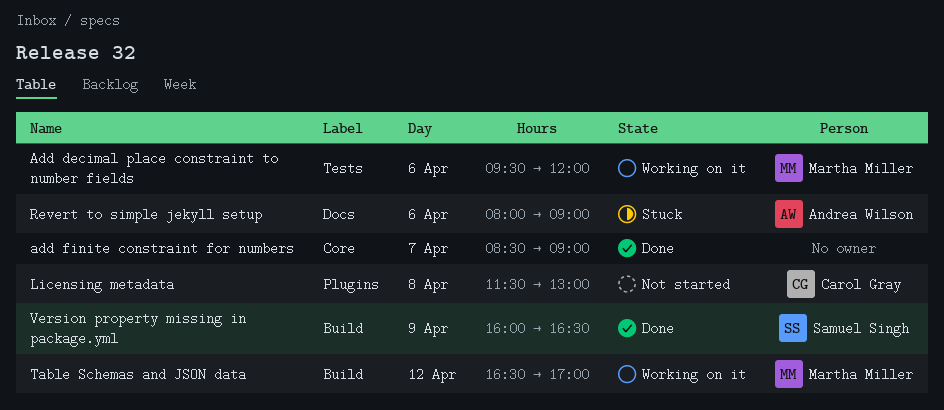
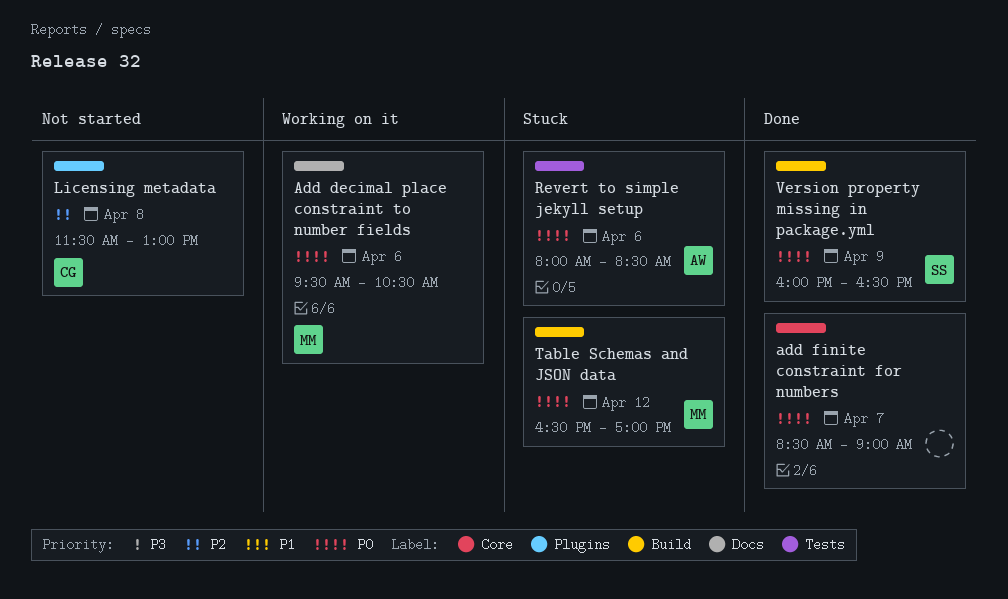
Add decimal place constraint to number fields, label: Tests -> Docs
Add decimal place constraint to number fields, ends: 12:00 -> 10:30
Revert to simple jekyll setup, label: Docs -> Tests
Revert to simple jekyll setup, ends: 09:00 -> 08:30
Table Schemas and JSON data, status: Working on it -> Stuck

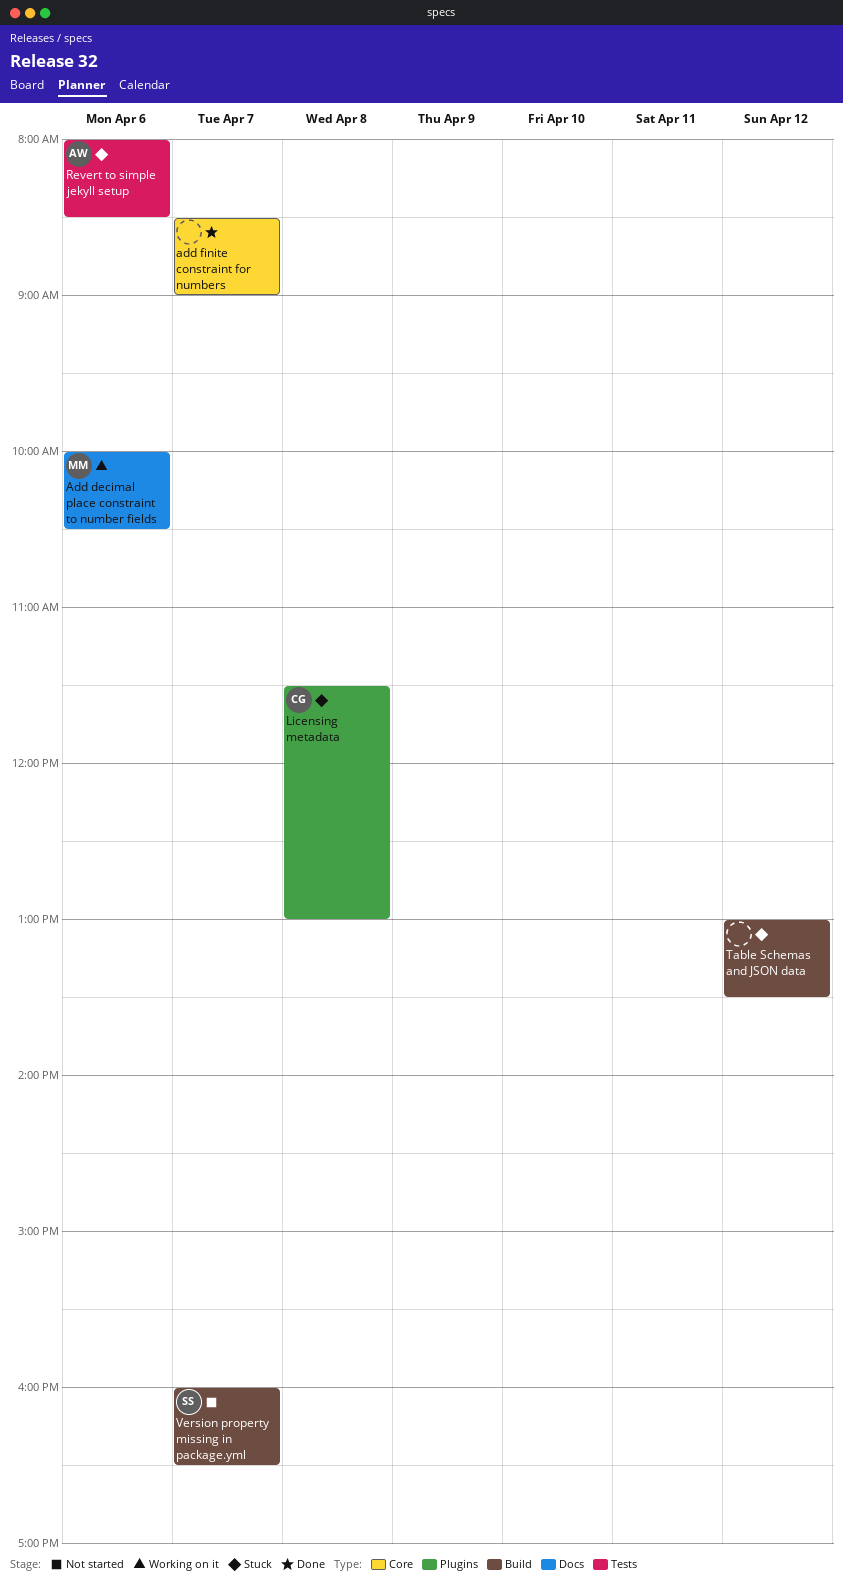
Add decimal place constraint to number fields, begins: 09:30 -> 10:00
Licensing metadata, status: Not started -> Stuck
Table Schemas and JSON data, owner: MM -> none
Table Schemas and JSON data, begins: 16:30 -> 13:00
Table Schemas and JSON data, ends: 17:00 -> 13:30
Version property missing in package.yml, status: Done -> Not started
Version property missing in package.yml, day: Apr 9 -> Apr 7

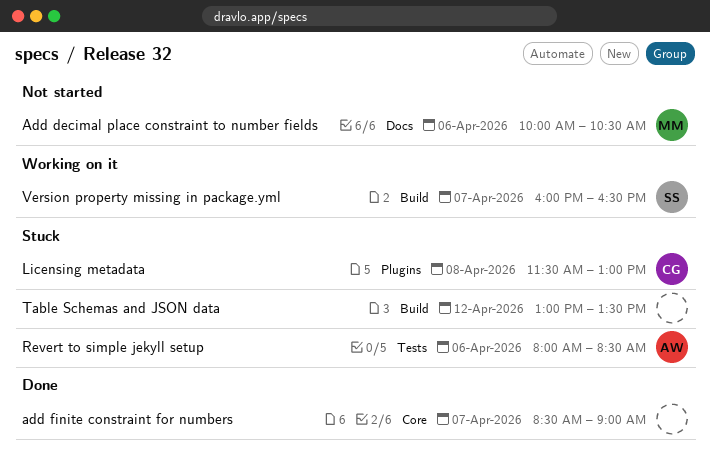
Add decimal place constraint to number fields, status: Working on it -> Not started
Version property missing in package.yml, status: Not started -> Working on it

